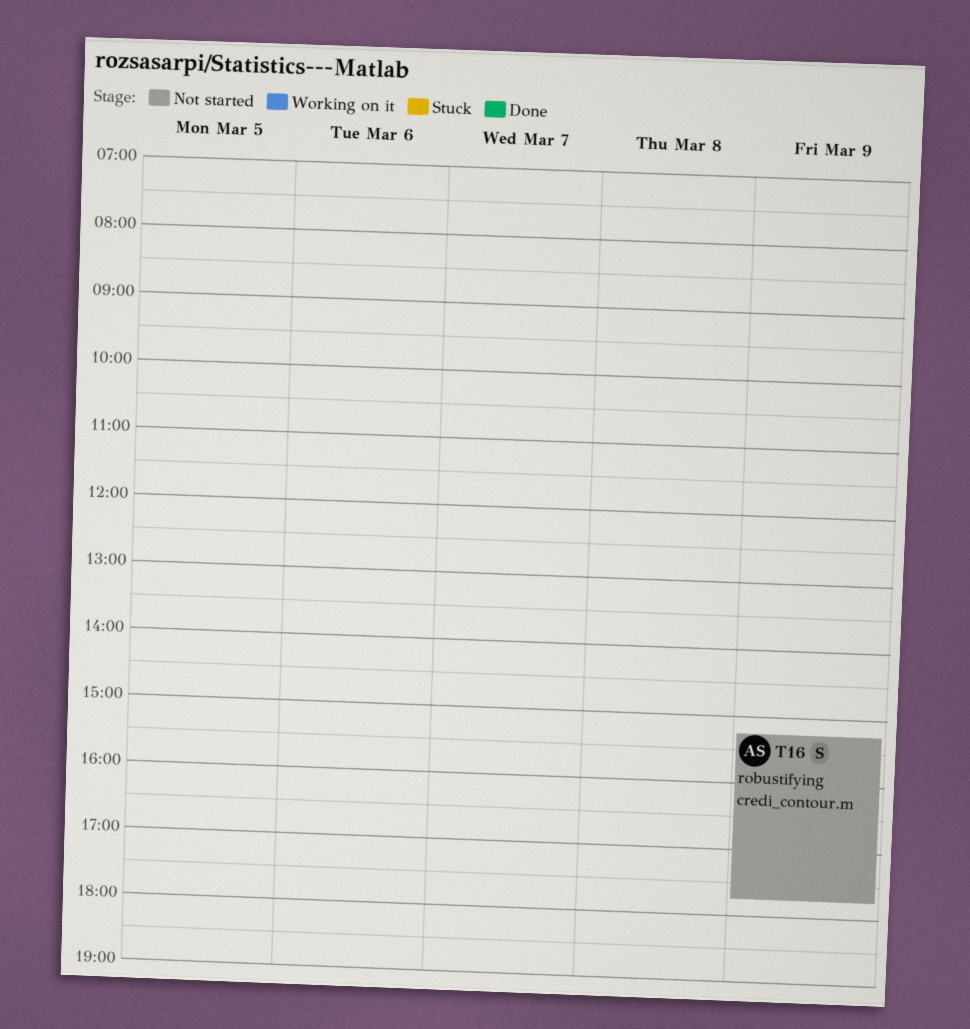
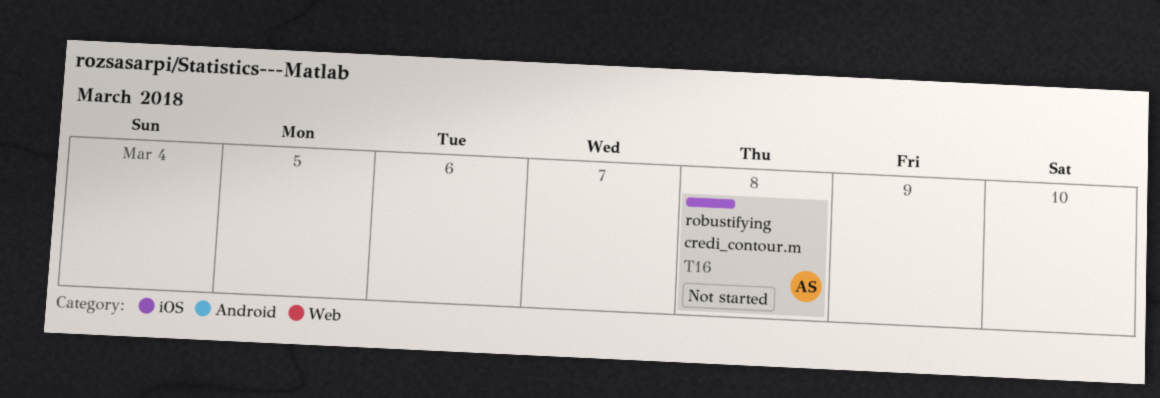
T16, day: Mar 9 -> Mar 8

